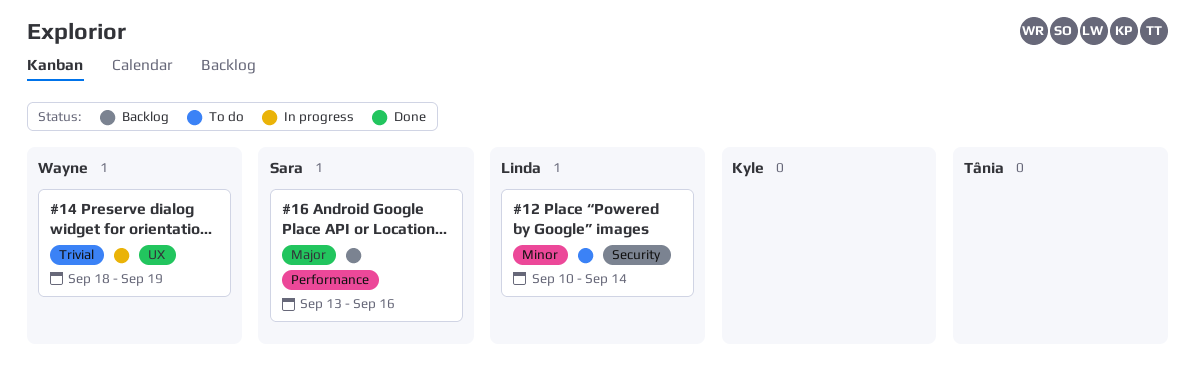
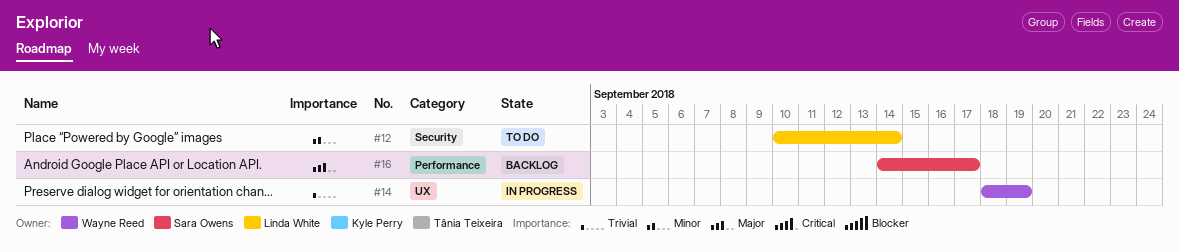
#16, start: Sep 13 -> Sep 14
#16, due: Sep 16 -> Sep 17

